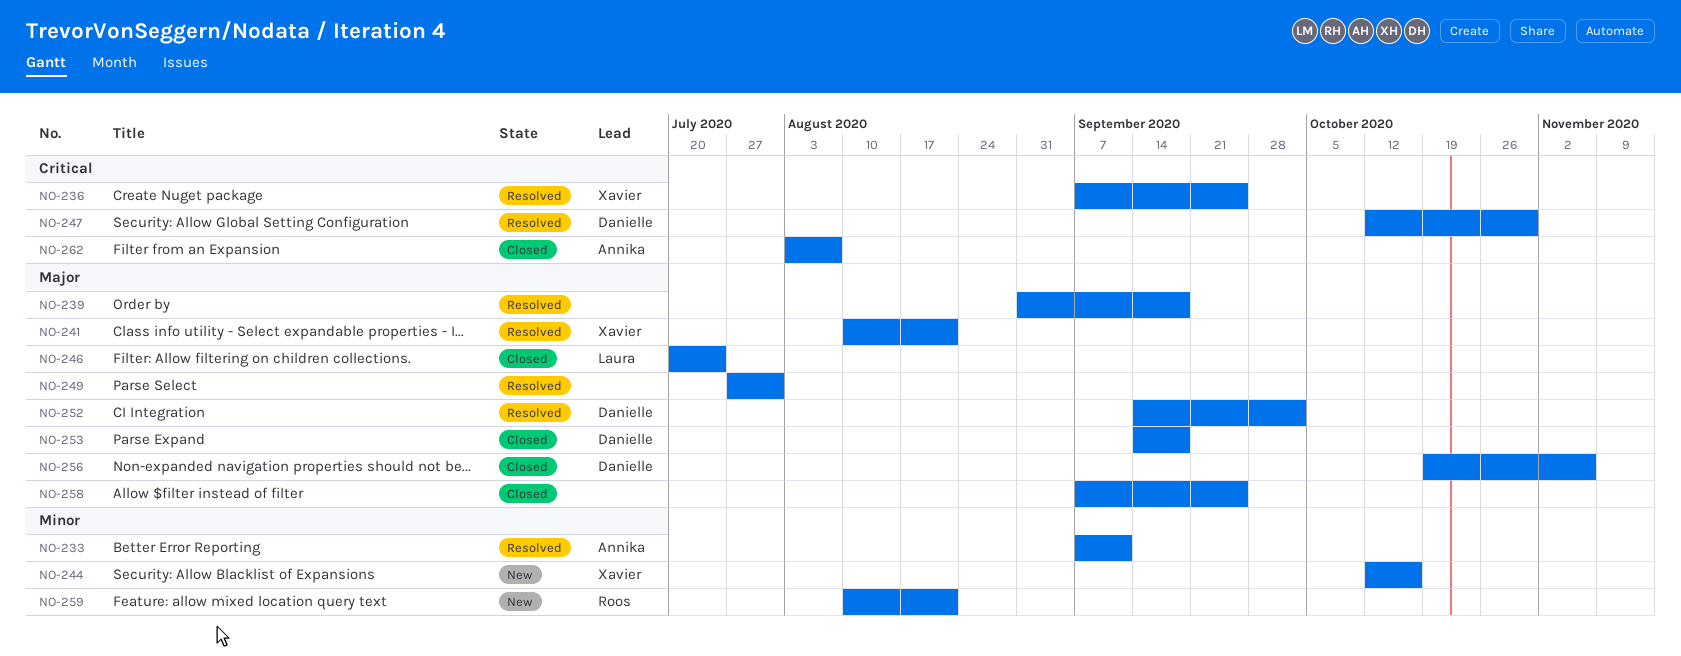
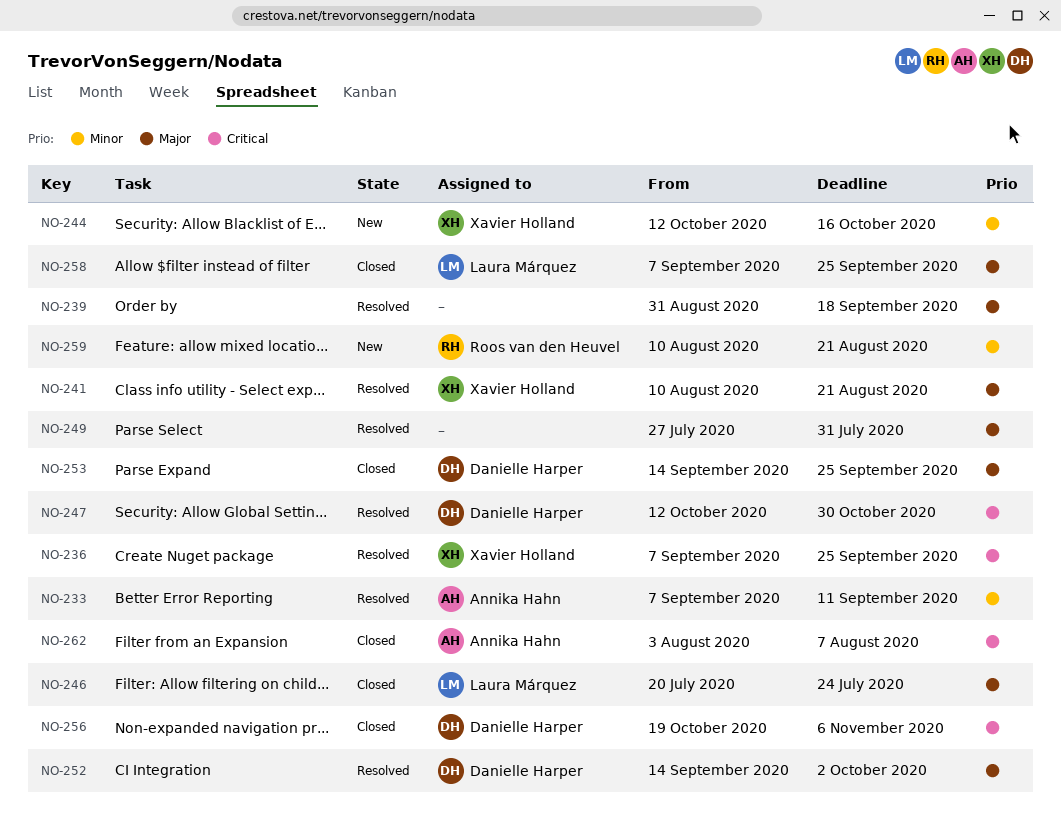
NO-253, due: Sep 18 -> Sep 25
NO-256, priority: Major -> Critical
NO-258, owner: none -> Laura Márquez

